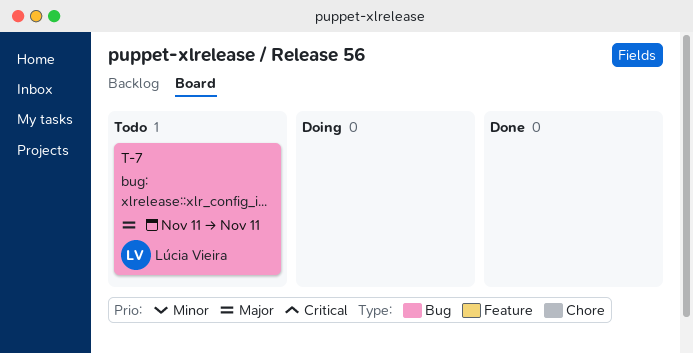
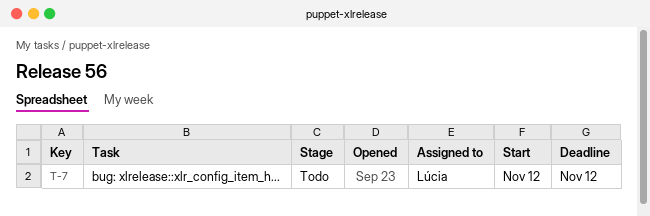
T-7, start: Nov 11 -> Nov 12
T-7, due: Nov 11 -> Nov 12

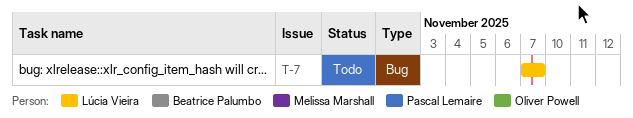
T-7, start: Nov 12 -> Nov 7
T-7, due: Nov 12 -> Nov 7

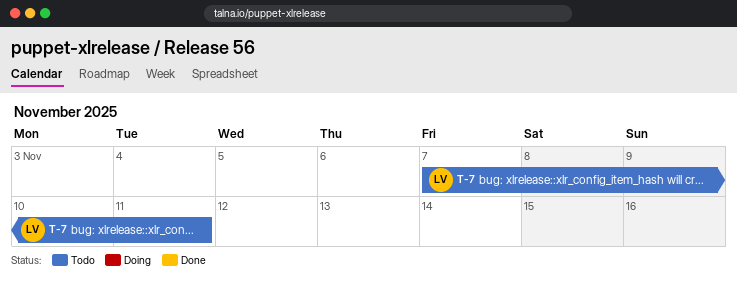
T-7, due: Nov 7 -> Nov 11

